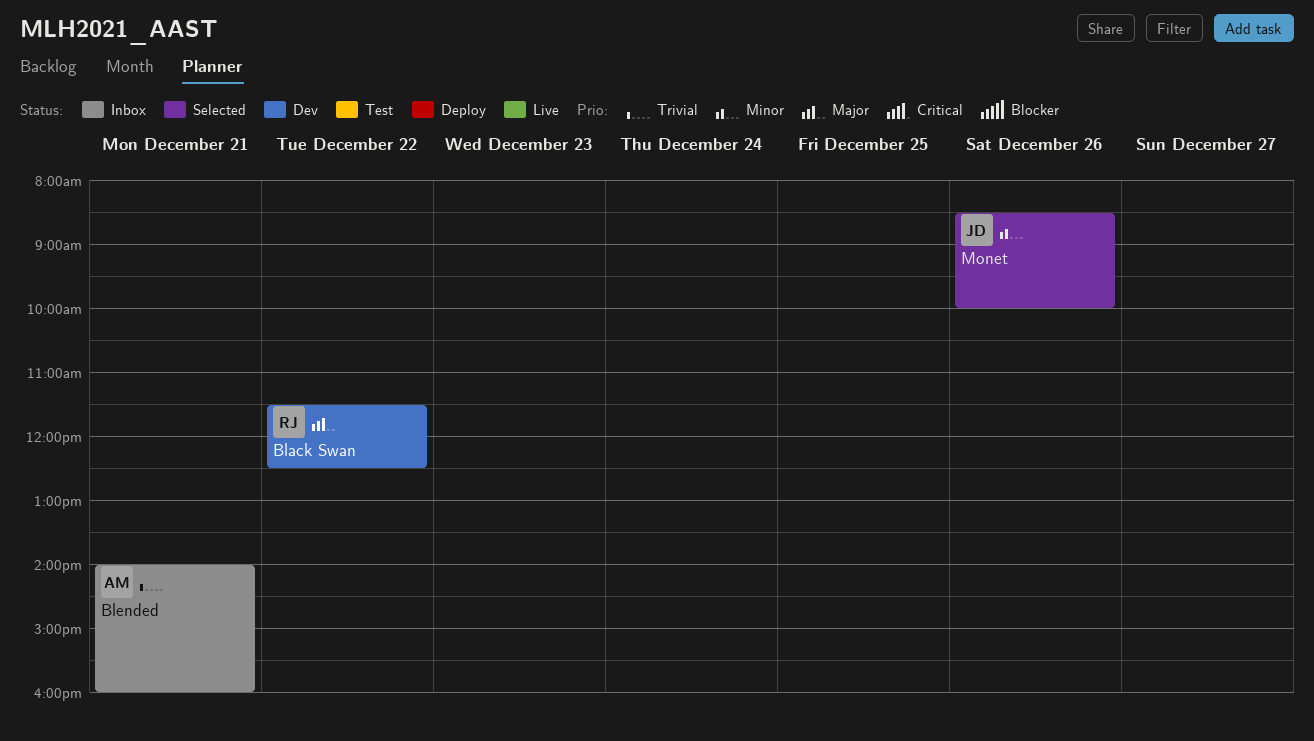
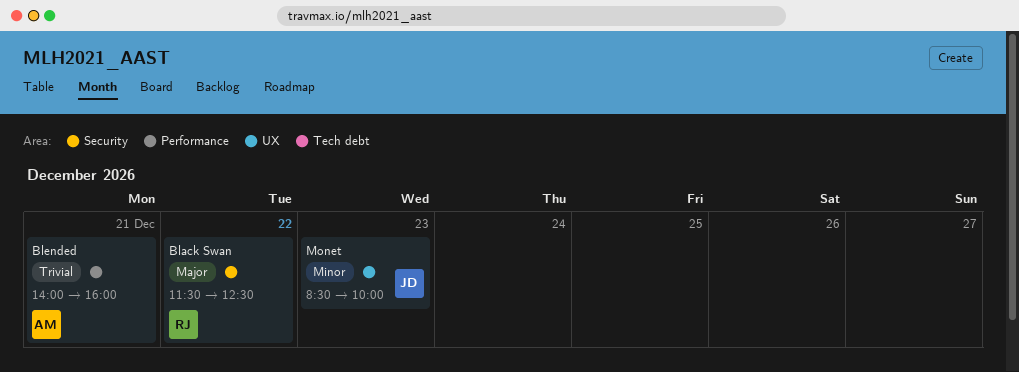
Monet, day: Dec 26 -> Dec 23

